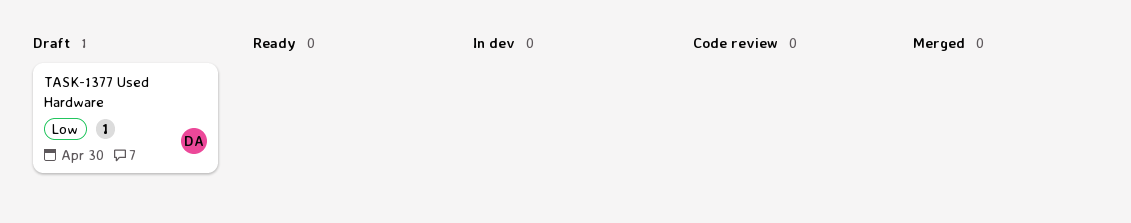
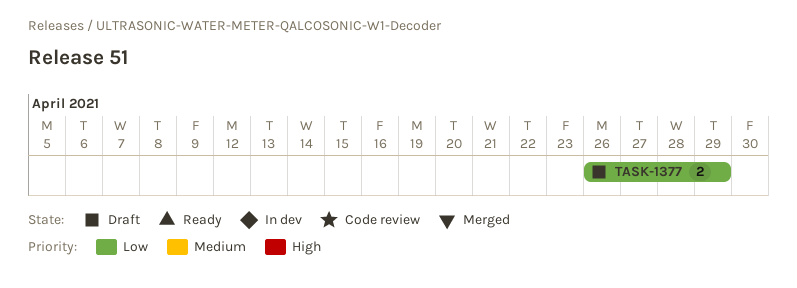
TASK-1377, estimate: 1 -> 2
TASK-1377, due: Apr 30 -> Apr 29

